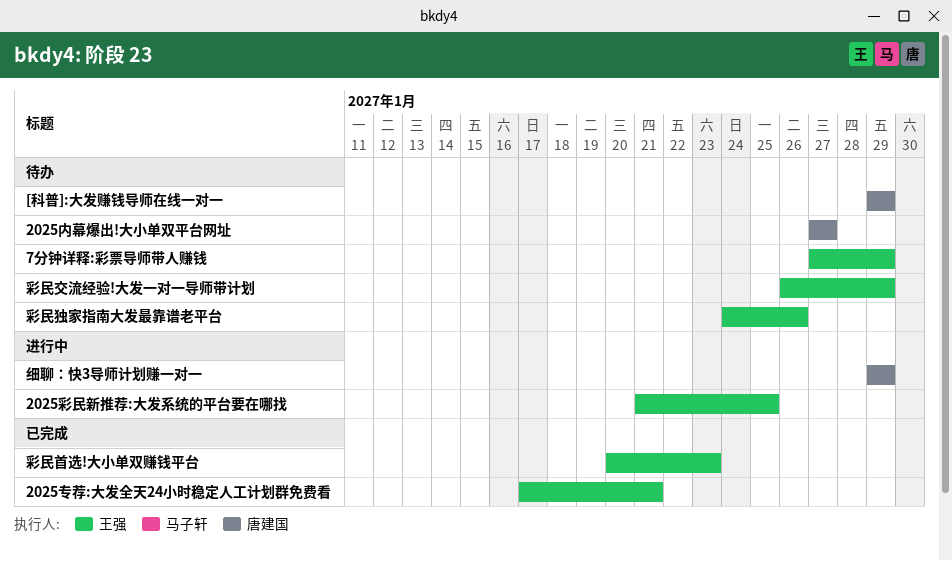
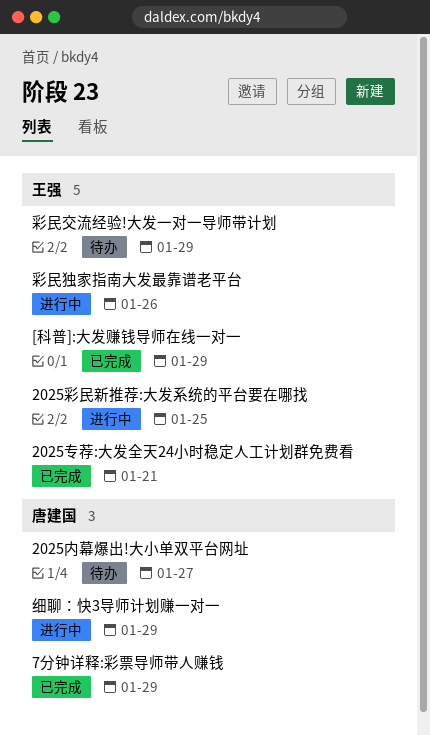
7分钟详释:彩票导师带人赚钱, status: 待办 -> 已完成
7分钟详释:彩票导师带人赚钱, owner: 王强 -> 唐建国
[科普]:大发赚钱导师在线一对一, status: 待办 -> 已完成
[科普]:大发赚钱导师在线一对一, owner: 唐建国 -> 王强
彩民独家指南大发最靠谱老平台, status: 待办 -> 进行中
彩民首选!大小单双赚钱平台: present -> none

